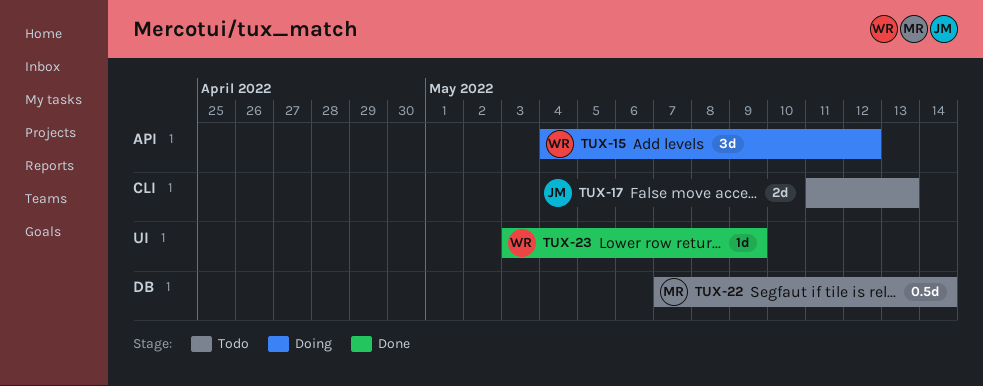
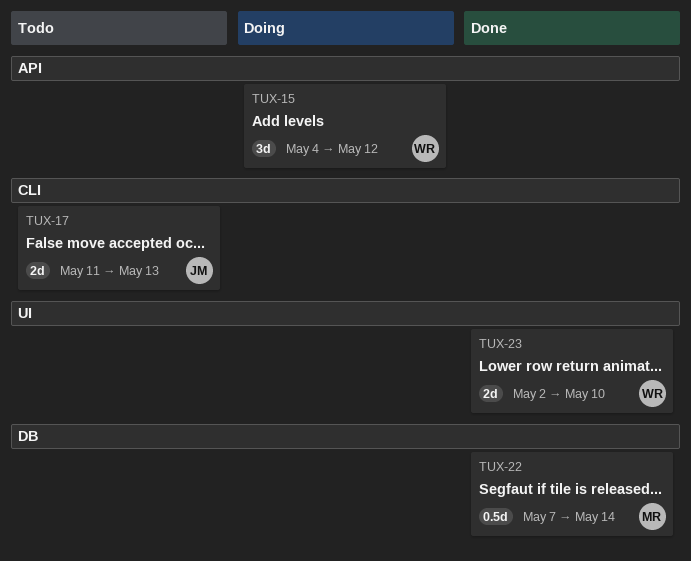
TUX-22, status: Todo -> Done
TUX-23, estimate: 1d -> 2d
TUX-23, start: May 3 -> May 2
TUX-23, due: May 9 -> May 10

